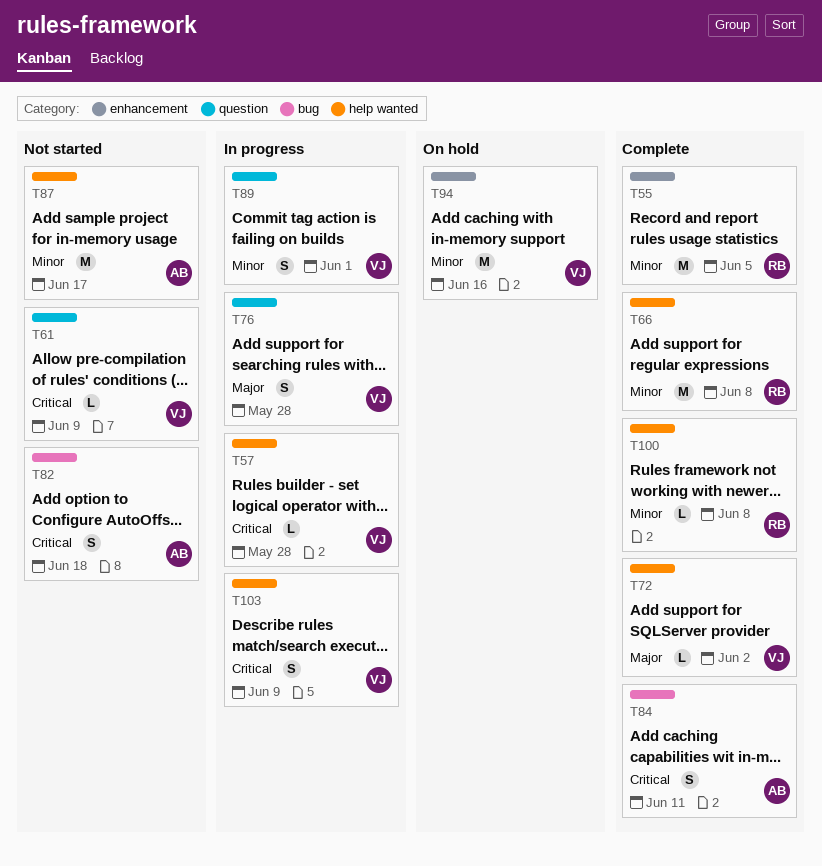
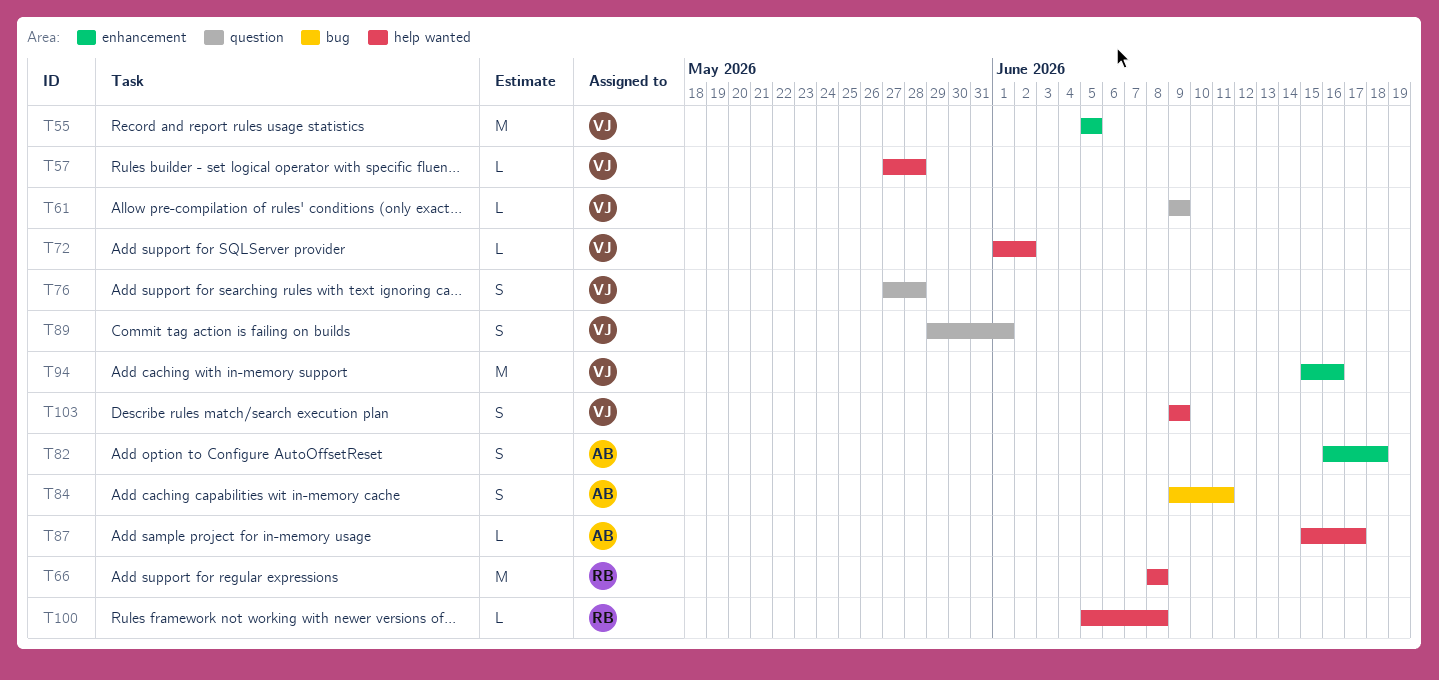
T55, owner: RB -> VJ
T82, label: bug -> enhancement
T87, estimate: M -> L

